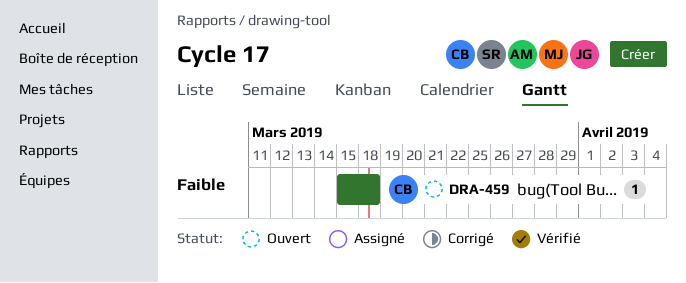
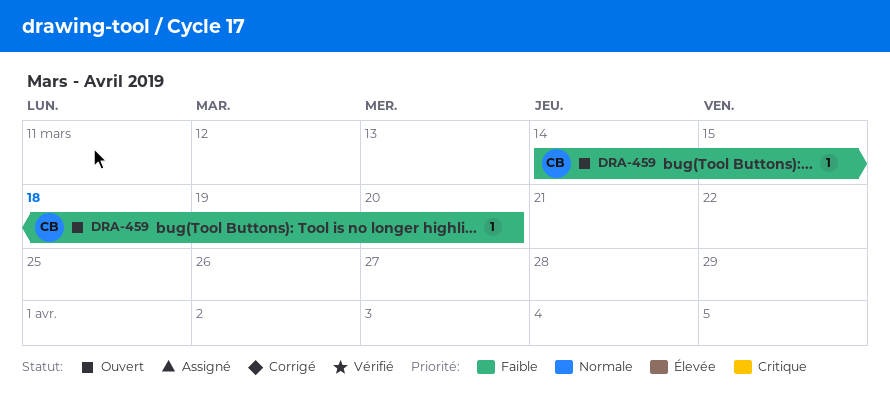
DRA-459, start: Mar 15 -> Mar 14
DRA-459, due: Mar 18 -> Mar 20

